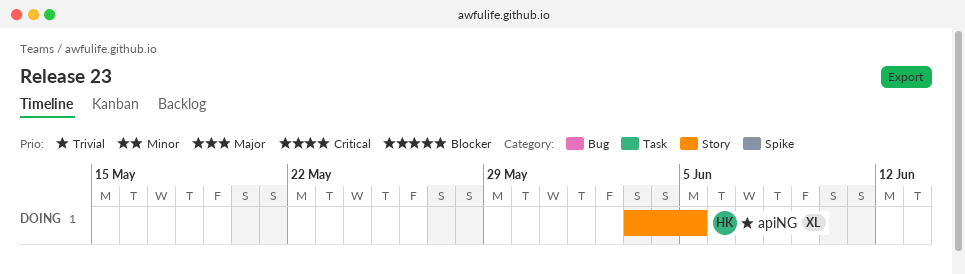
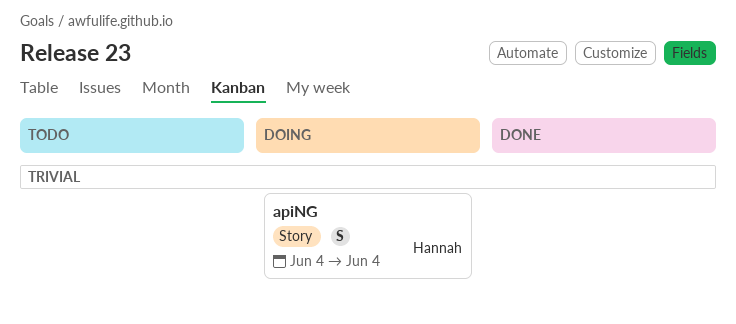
apiNG, estimate: XL -> S
apiNG, start: Jun 3 -> Jun 4
apiNG, due: Jun 5 -> Jun 4

